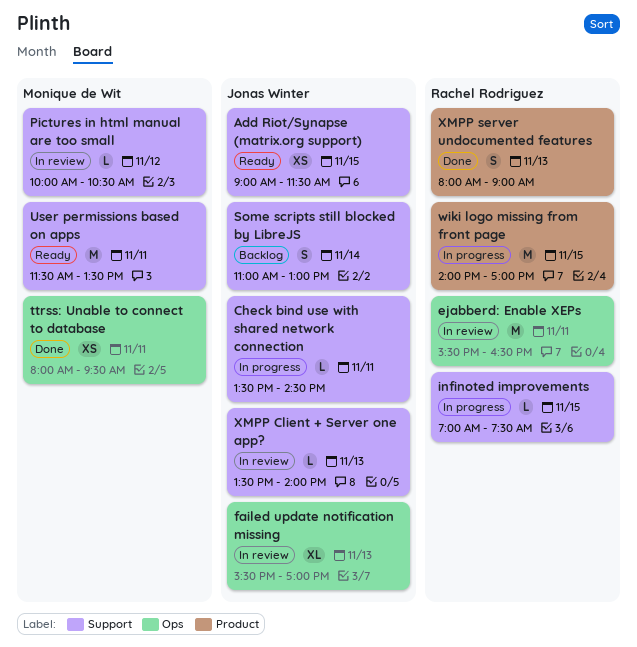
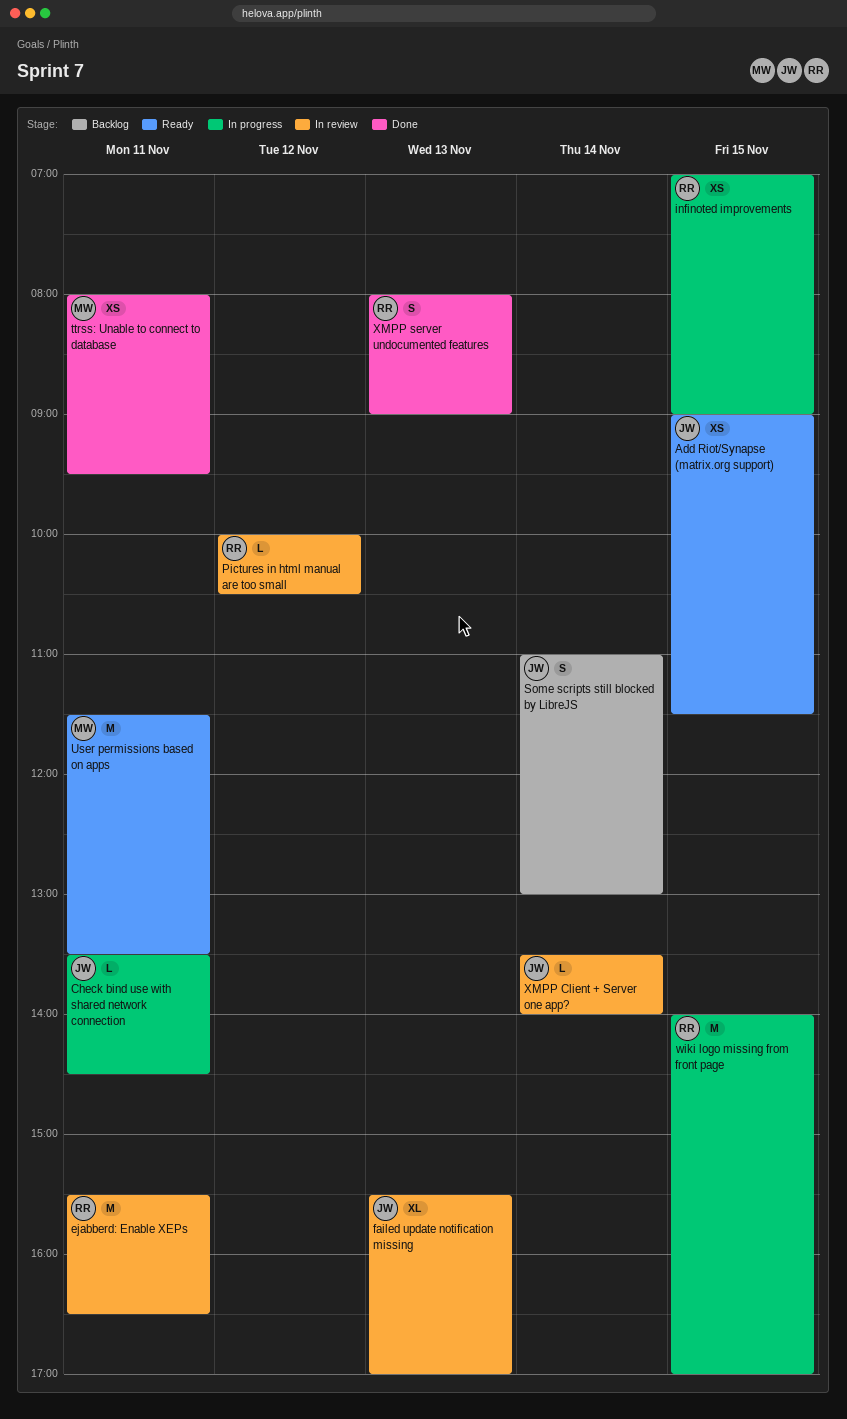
infinoted improvements, estimate: L -> XS
infinoted improvements, ends: 07:30 -> 09:00
Pictures in html manual are too small, owner: Monique de Wit -> Rachel Rodriguez
XMPP Client + Server one app?, day: Nov 13 -> Nov 14

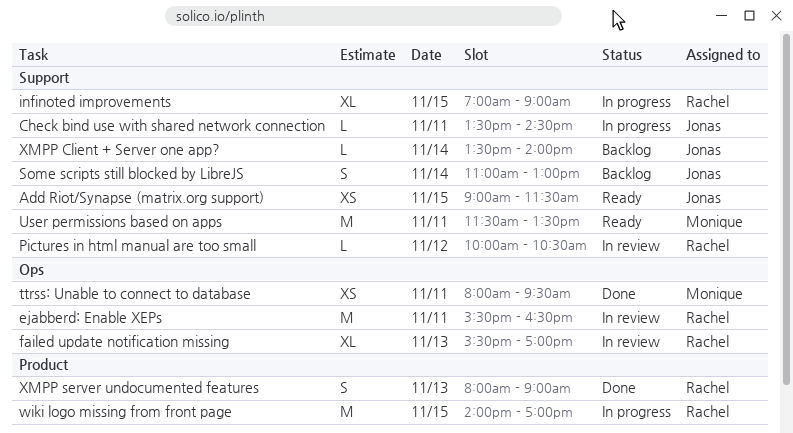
failed update notification missing, owner: Jonas -> Rachel
infinoted improvements, estimate: XS -> XL
XMPP Client + Server one app?, status: In review -> Backlog

